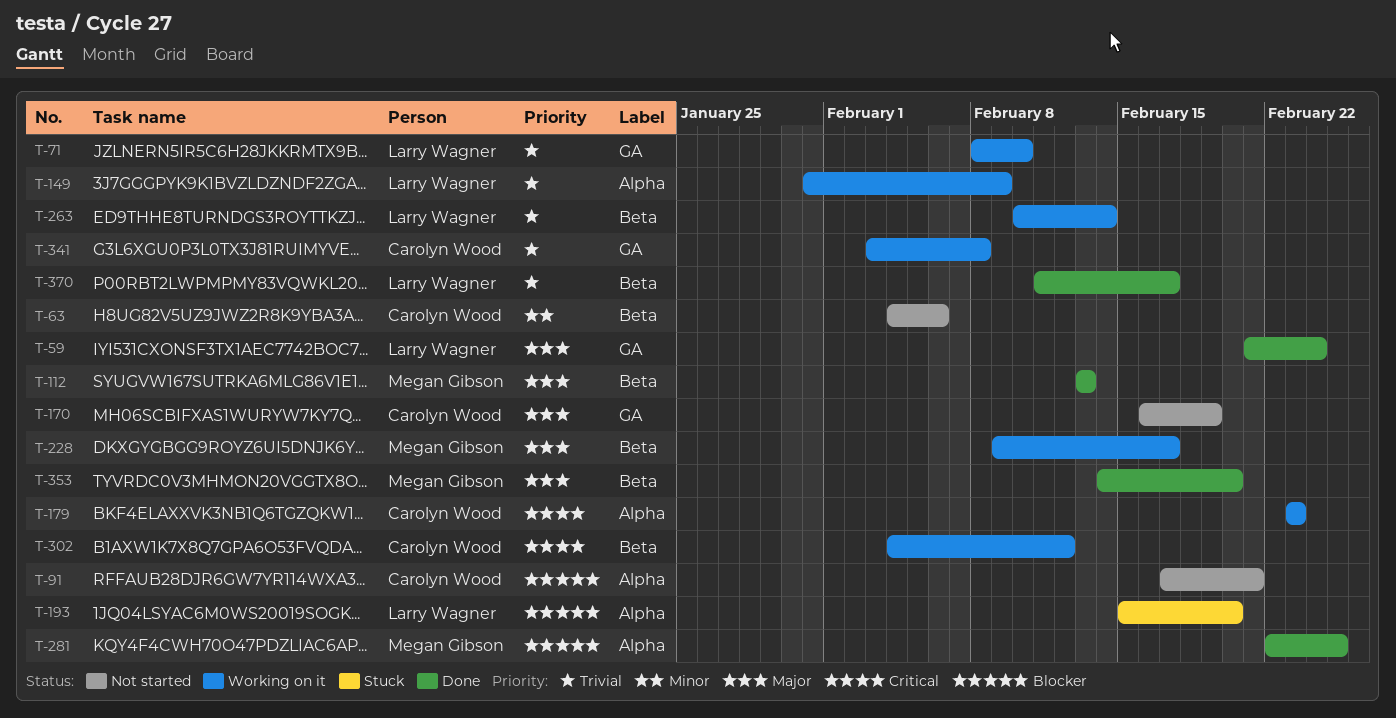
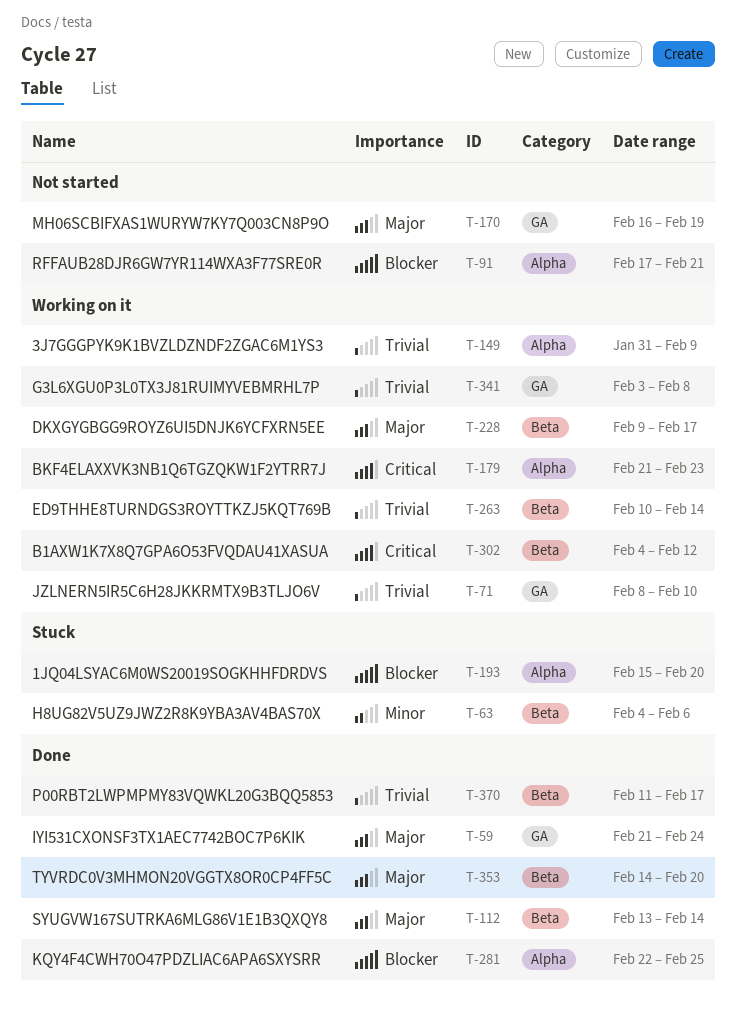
T-63, status: Not started -> Stuck
T-112, due: Feb 13 -> Feb 14
T-179, start: Feb 23 -> Feb 21

